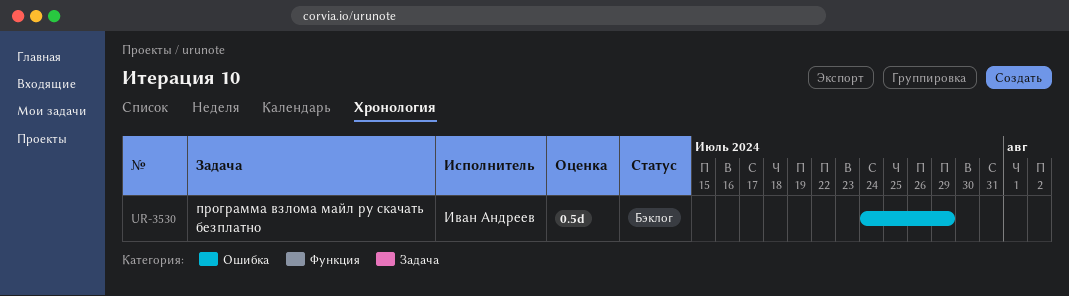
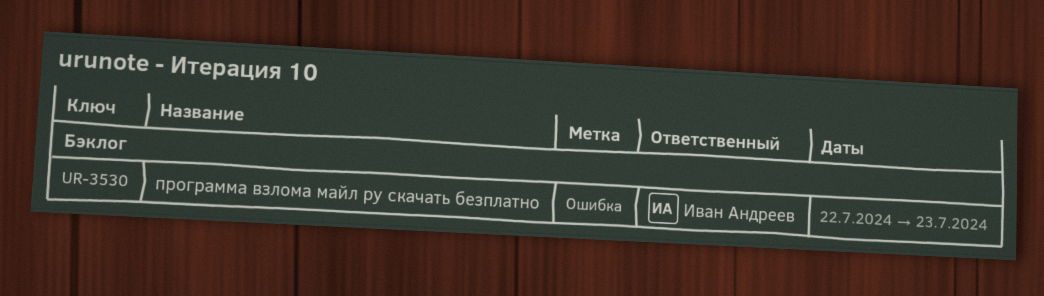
UR-3530, start: Jul 24 -> Jul 22
UR-3530, due: Jul 29 -> Jul 23

